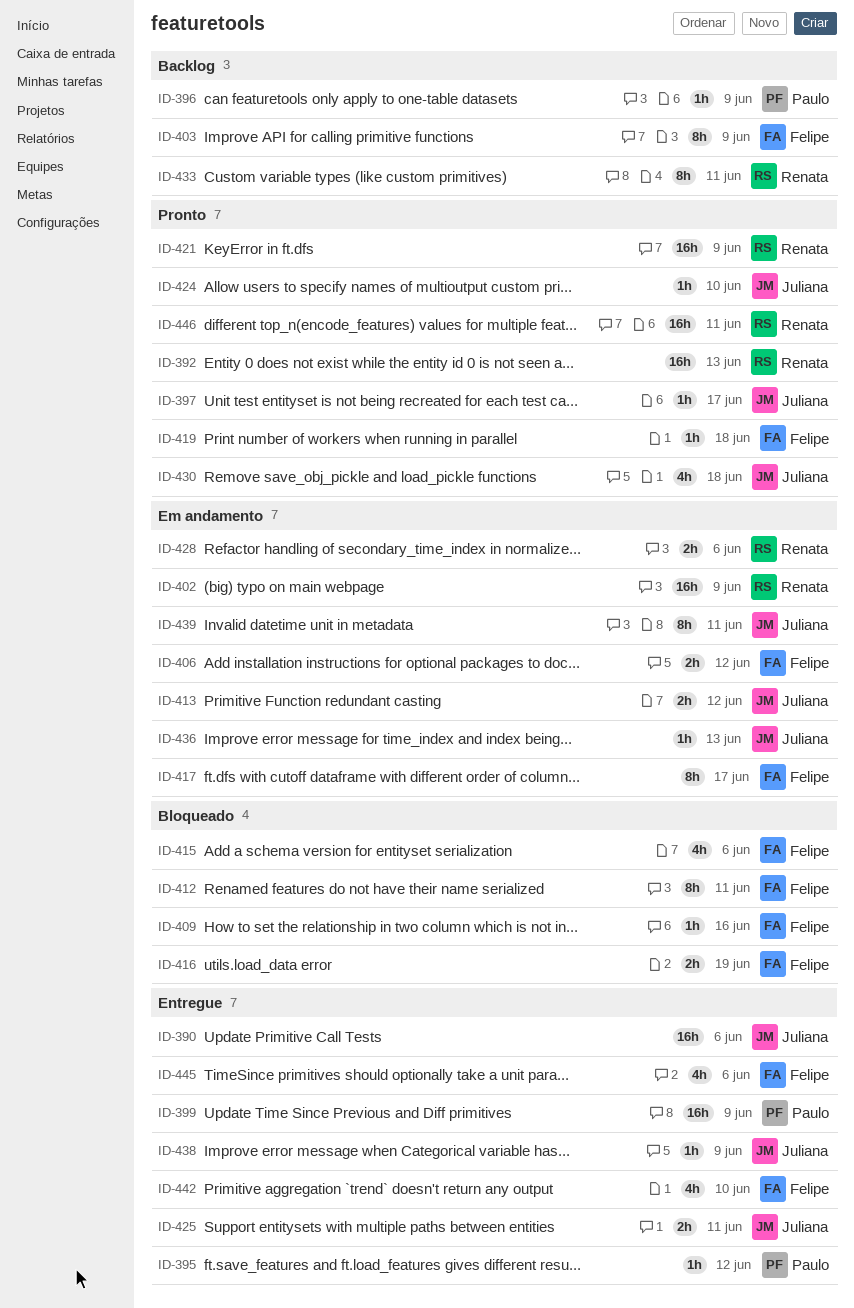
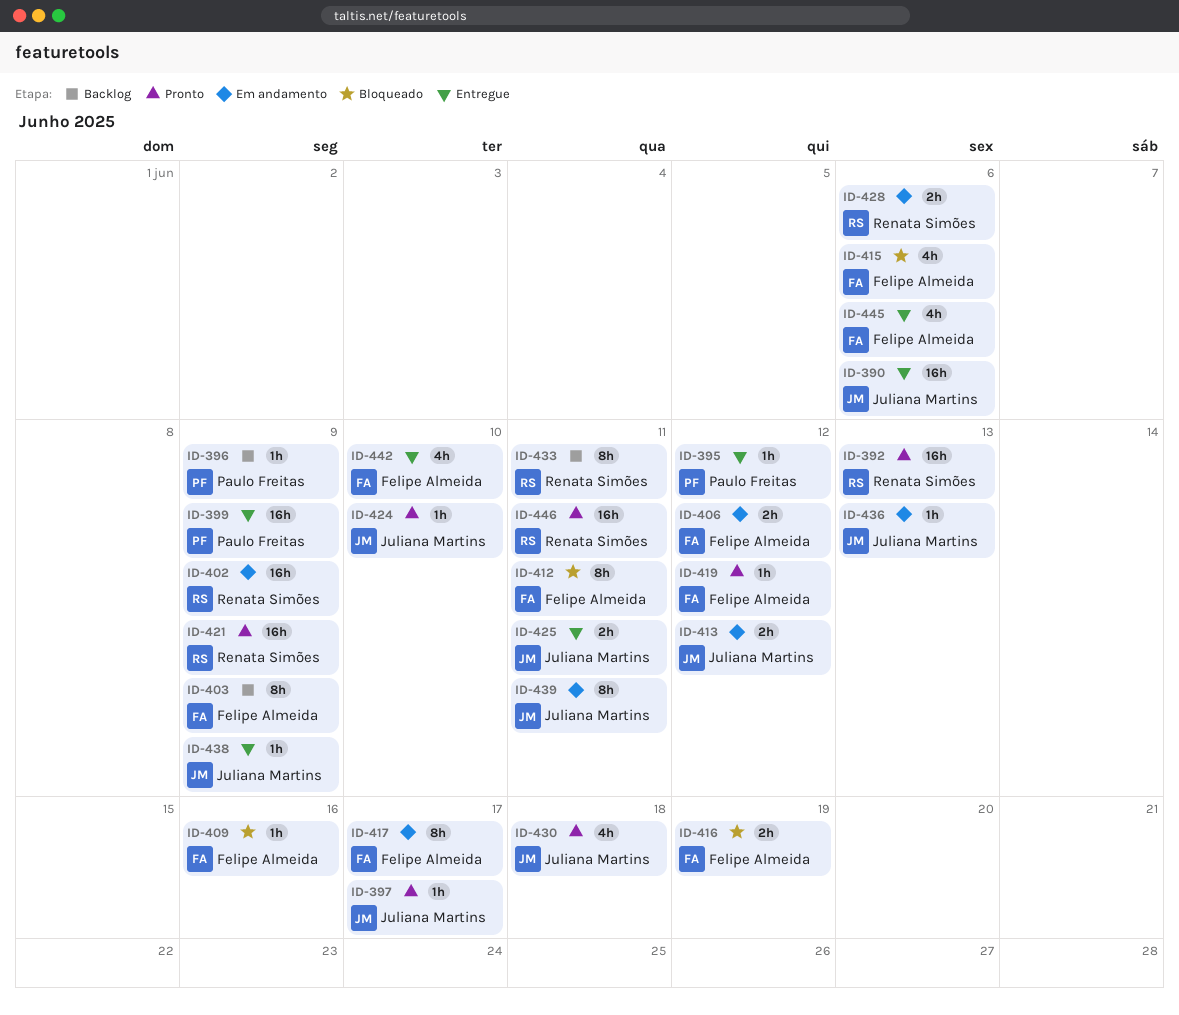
ID-419, due: Jun 18 -> Jun 12

